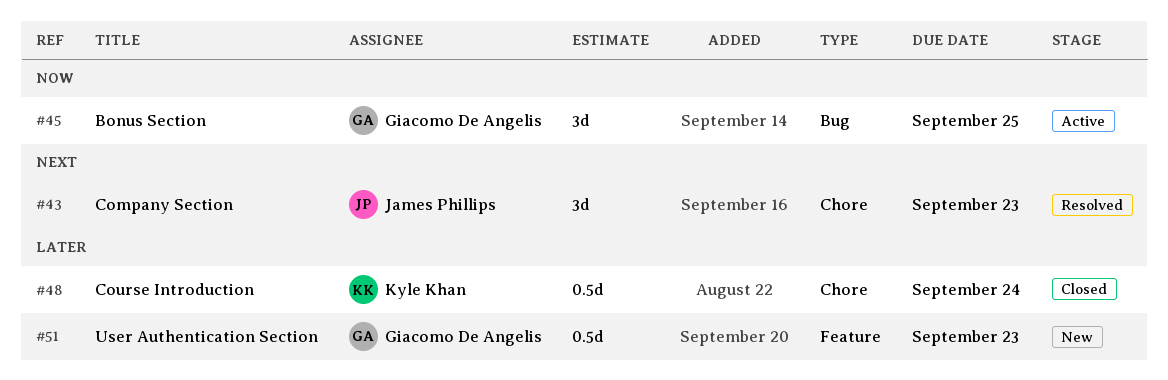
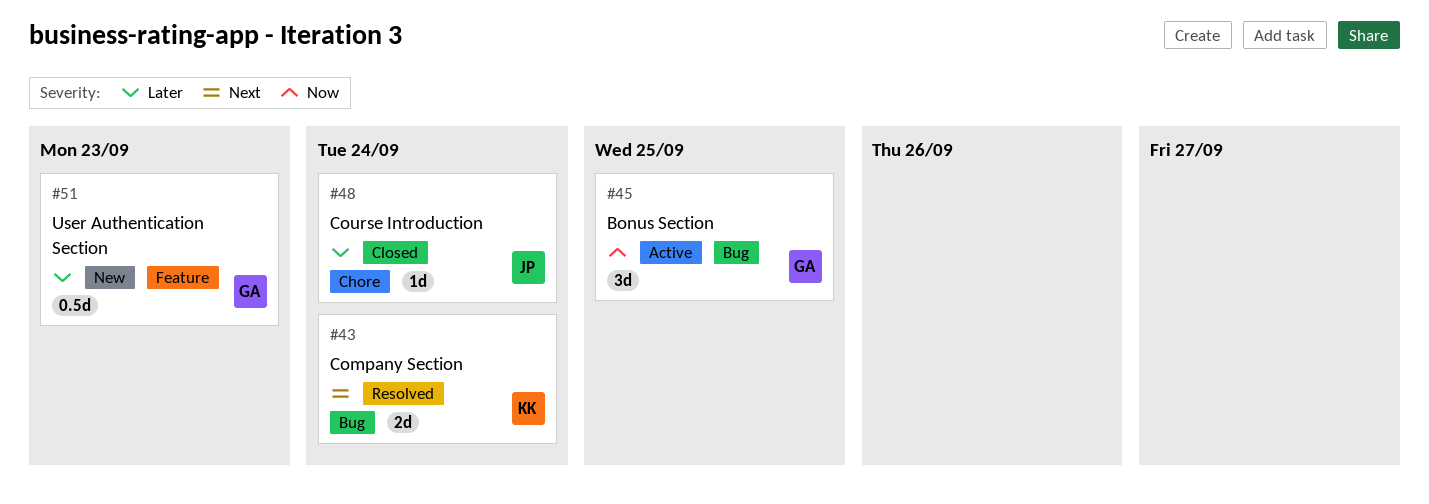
#43, owner: James Phillips -> Kyle Khan
#43, label: Chore -> Bug
#43, estimate: 3d -> 2d
#43, due: Sep 23 -> Sep 24
#48, owner: Kyle Khan -> James Phillips
#48, estimate: 0.5d -> 1d

